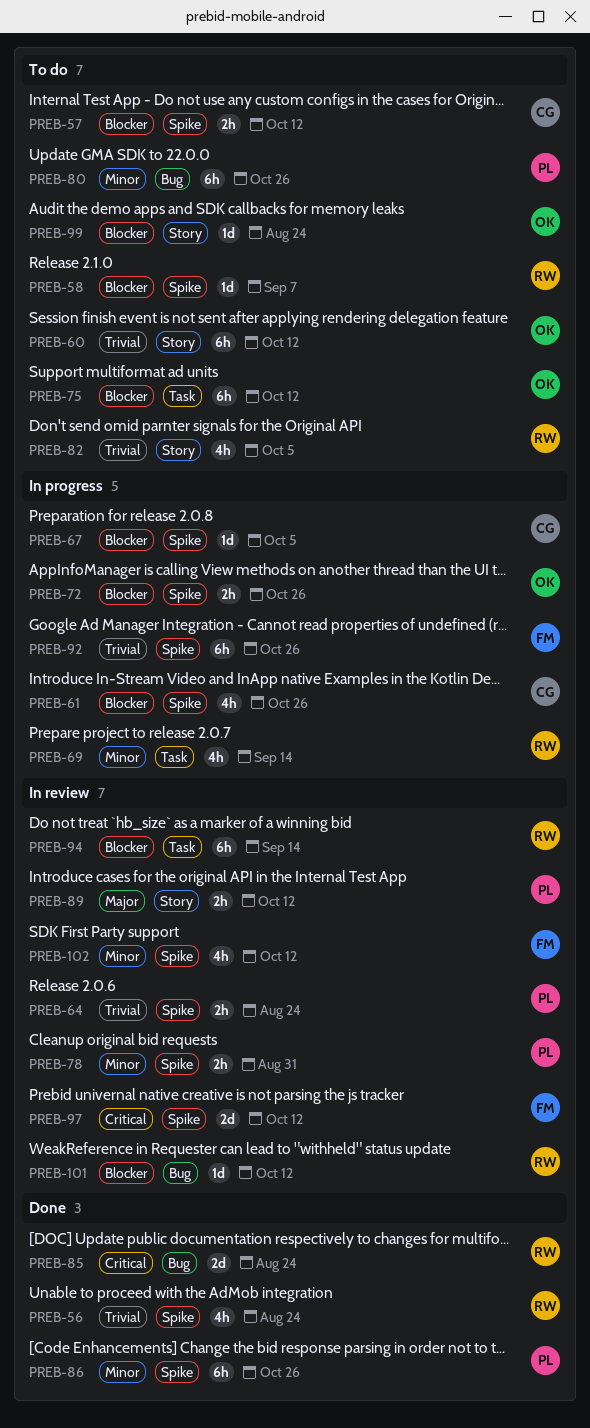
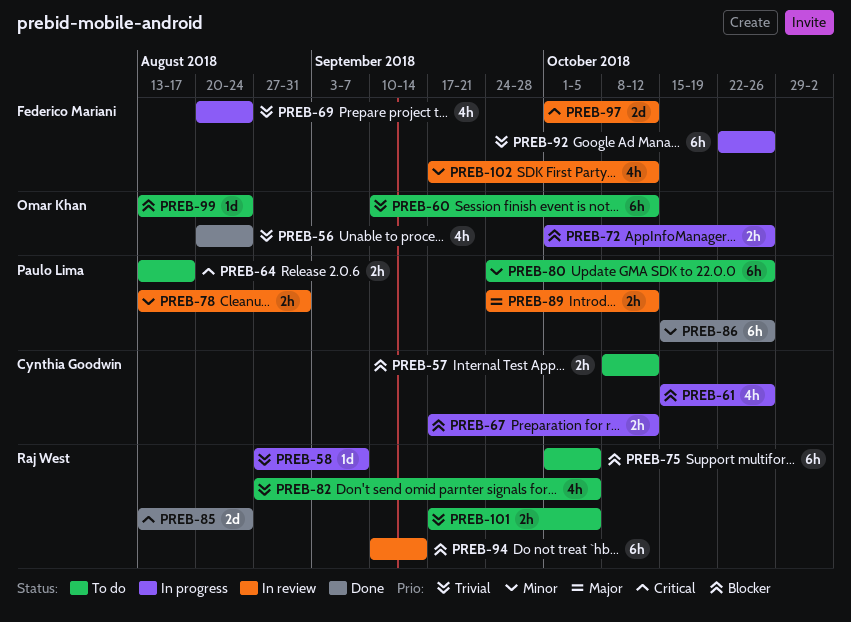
PREB-56, owner: Raj West -> Omar Khan
PREB-58, status: To do -> In progress
PREB-58, priority: Blocker -> Trivial
PREB-64, status: In review -> To do
PREB-64, priority: Trivial -> Critical
PREB-64, due: Aug 24 -> Aug 17
PREB-67, estimate: 1d -> 2h
PREB-67, due: Oct 5 -> Oct 12
PREB-69, owner: Raj West -> Federico Mariani
PREB-69, priority: Minor -> Trivial
PREB-69, due: Sep 14 -> Aug 24
PREB-75, owner: Omar Khan -> Raj West
PREB-75, due: Oct 12 -> Oct 5
PREB-101, status: In review -> To do
PREB-101, priority: Blocker -> Trivial
PREB-101, estimate: 1d -> 2h
PREB-101, due: Oct 12 -> Oct 5

